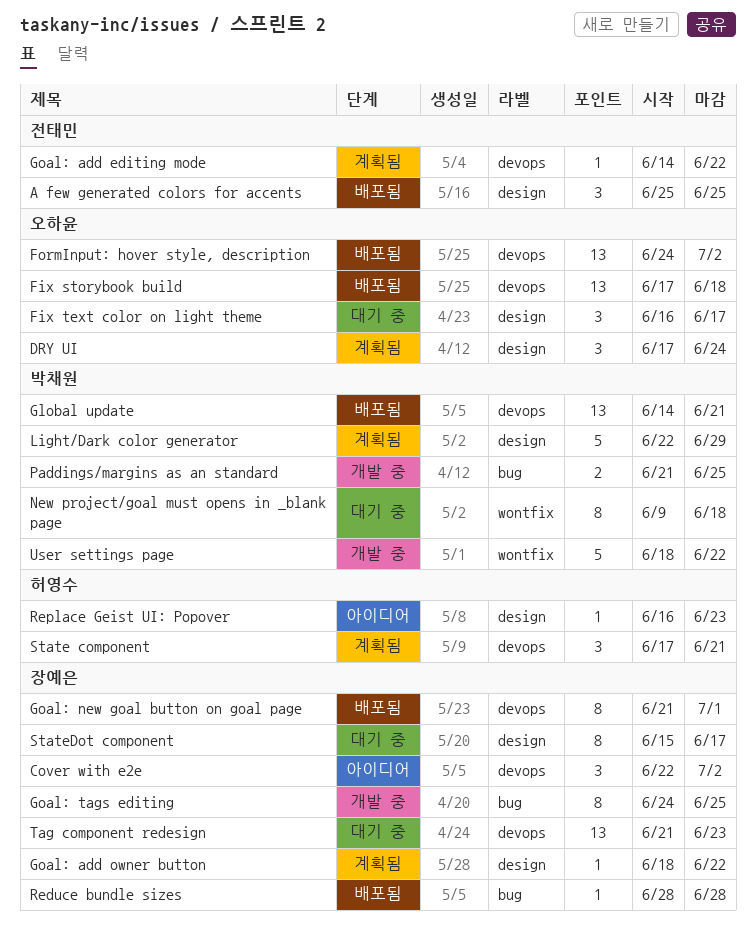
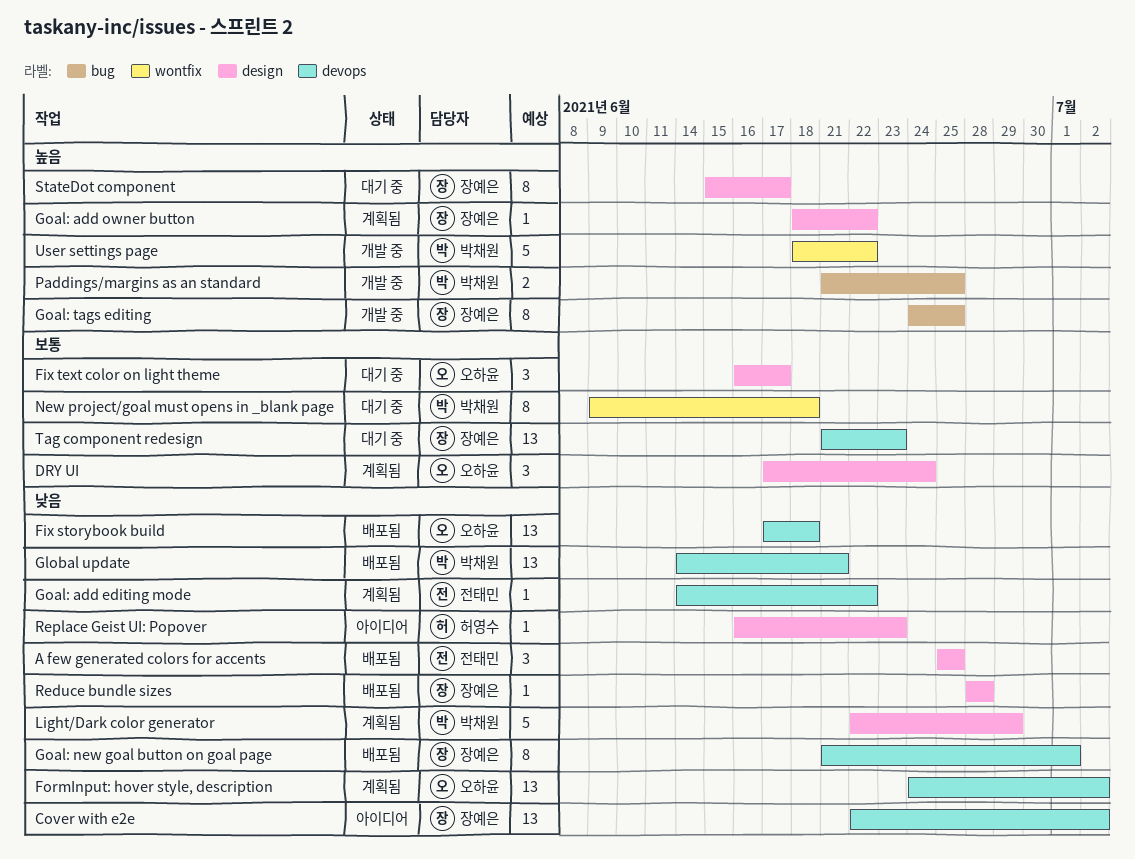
Cover with e2e, estimate: 3 -> 13
FormInput: hover style, description, status: 배포됨 -> 계획됨
Reduce bundle sizes, label: bug -> design
State component: present -> none

